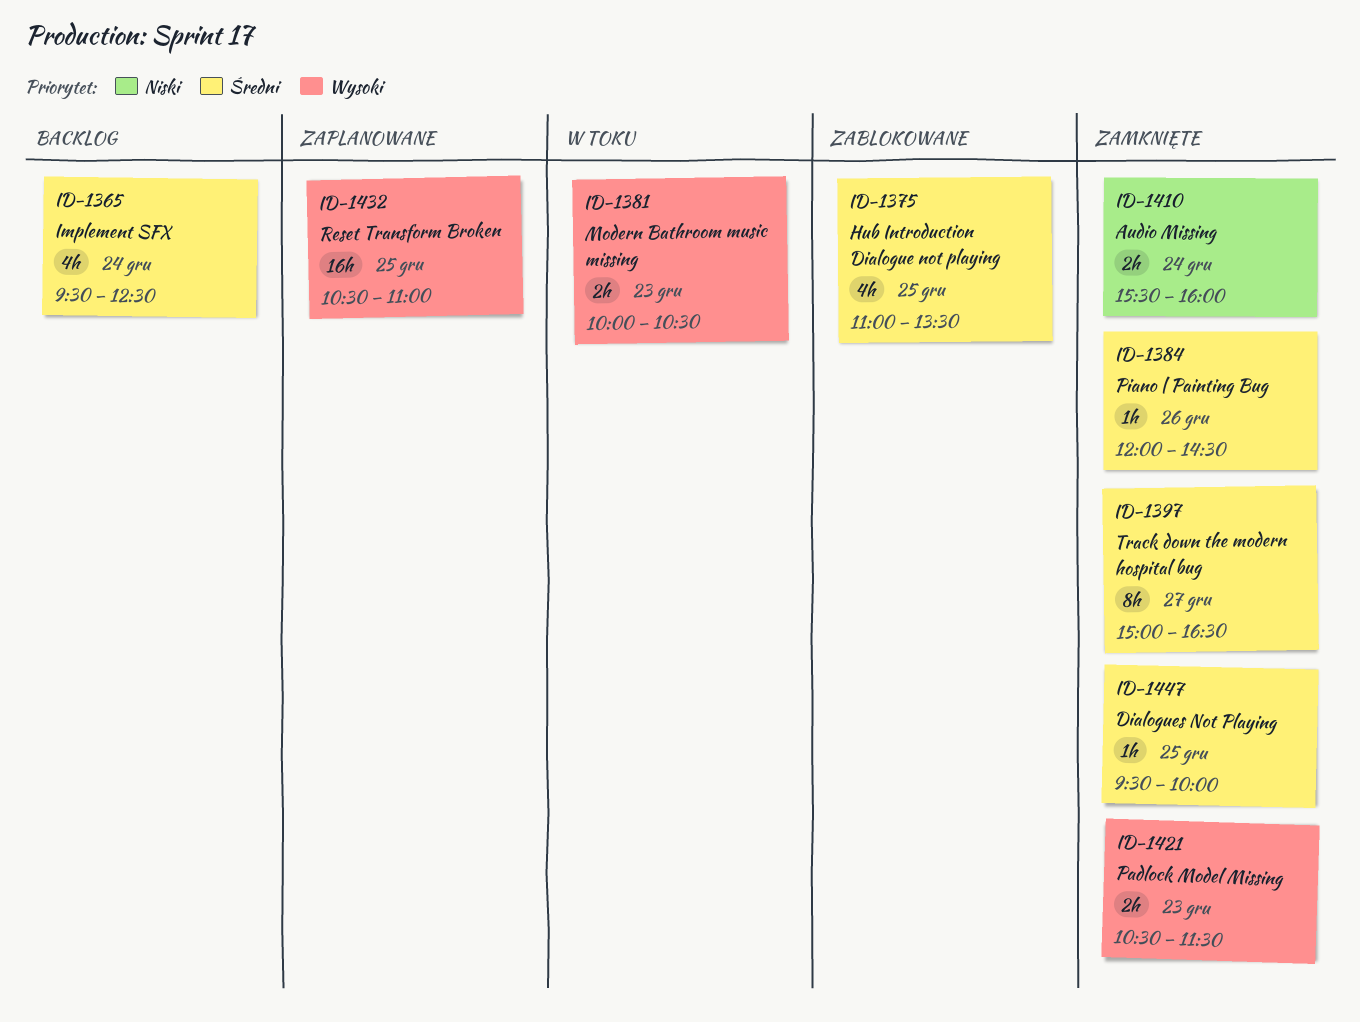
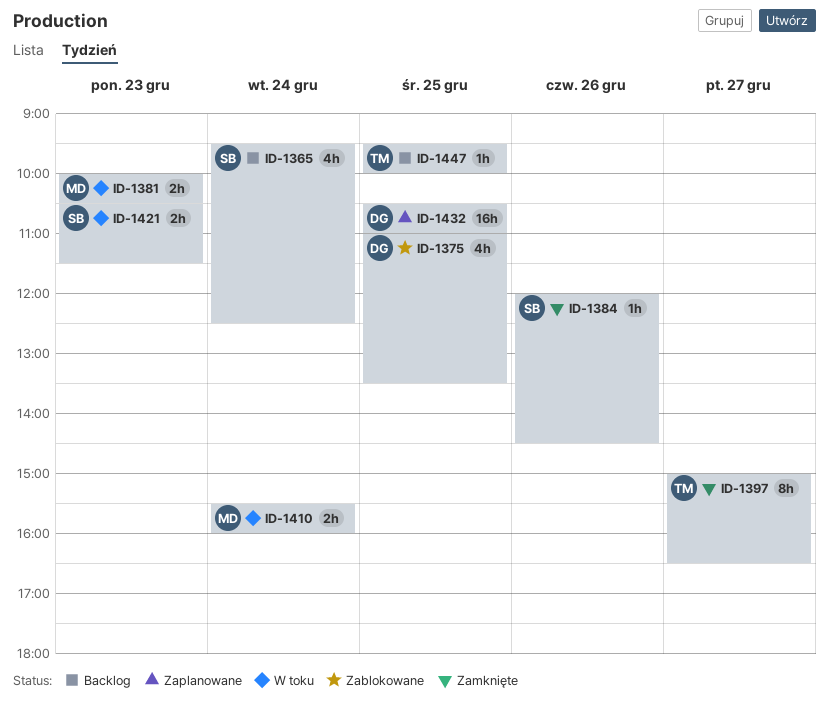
ID-1410, status: Zamknięte -> W toku
ID-1421, status: Zamknięte -> W toku
ID-1447, status: Zamknięte -> Backlog

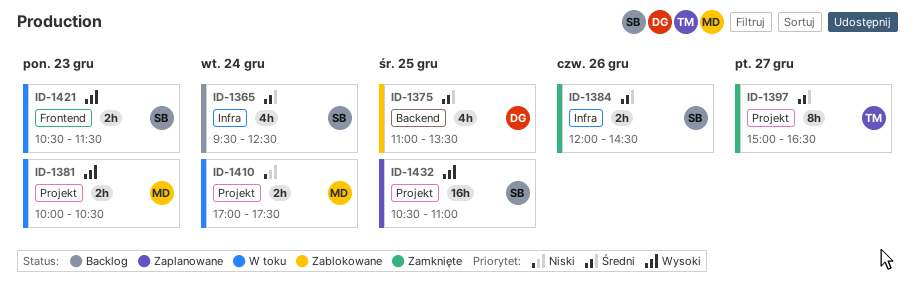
ID-1384, estimate: 1h -> 2h
ID-1410, begins: 15:30 -> 17:00
ID-1410, ends: 16:00 -> 17:30
ID-1432, owner: DG -> SB
ID-1447: present -> none

